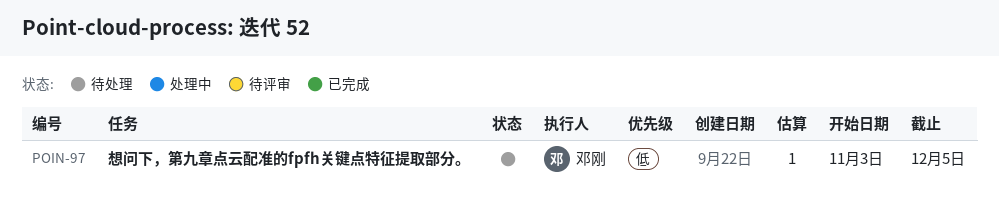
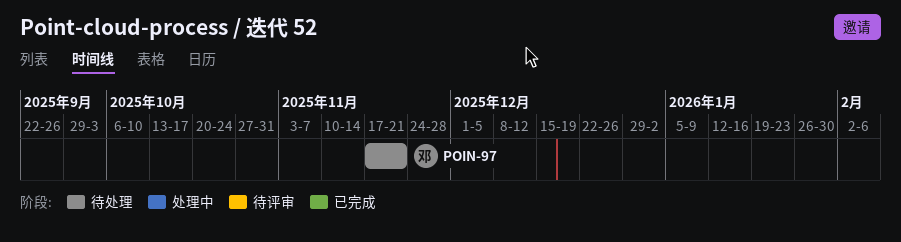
POIN-97, start: Nov 3 -> Nov 17
POIN-97, due: Dec 5 -> Nov 21

